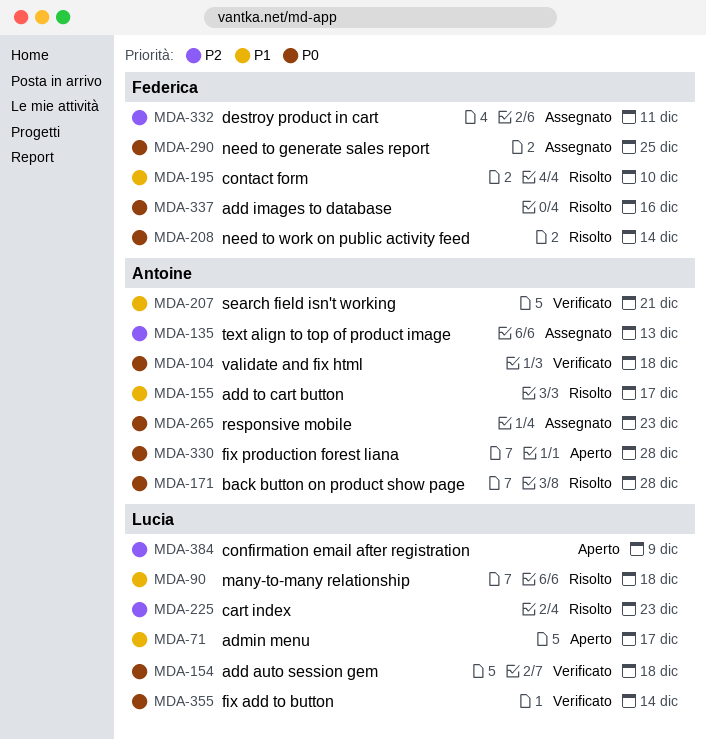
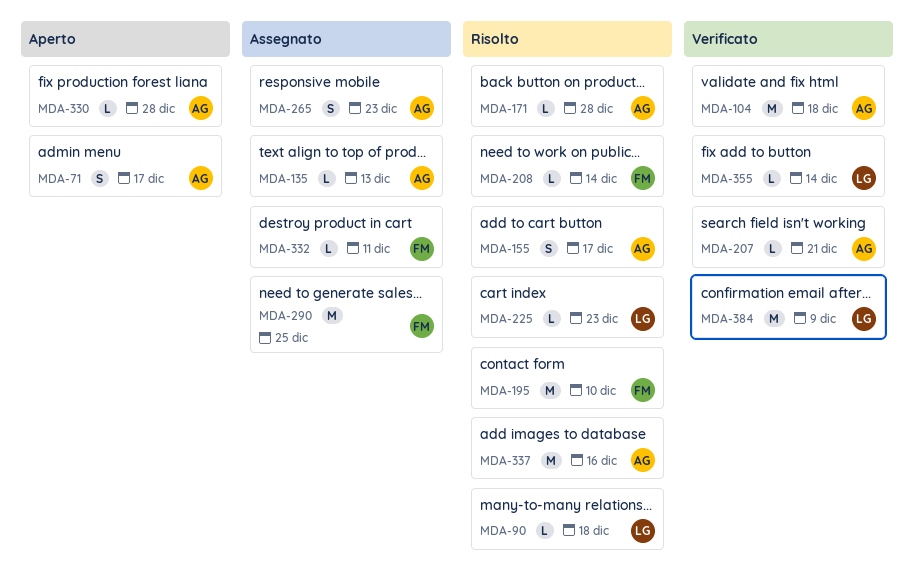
MDA-71, owner: Lucia -> Antoine
MDA-154: present -> none
MDA-337, owner: Federica -> Antoine
MDA-384, status: Aperto -> Verificato

